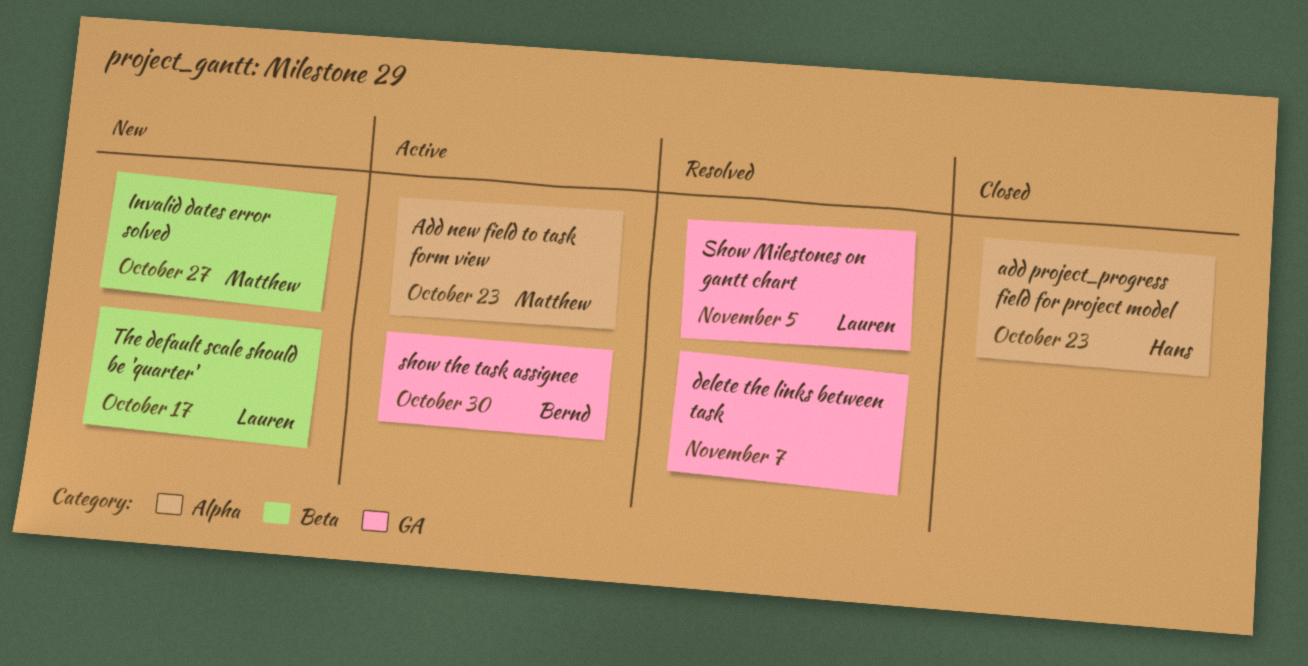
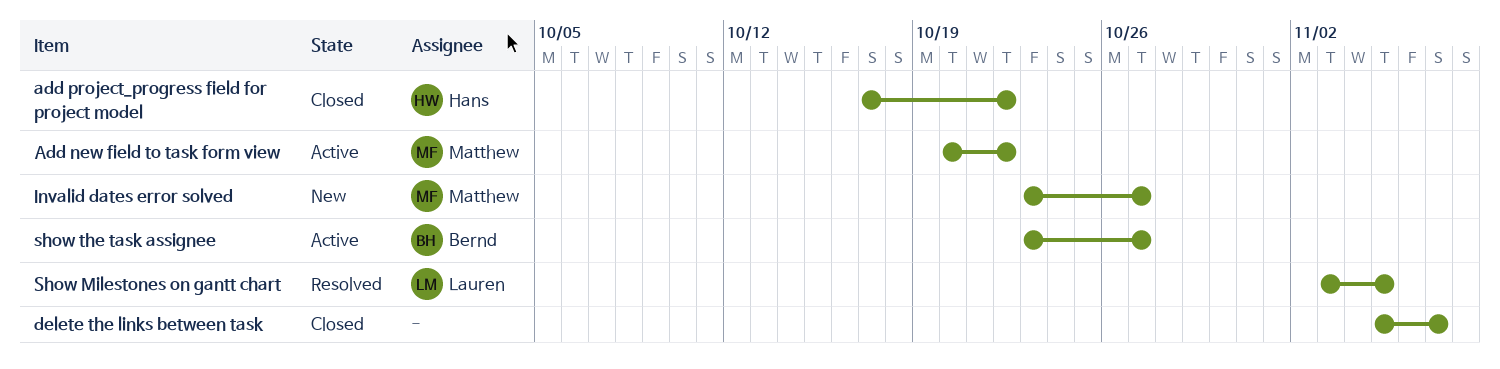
Add new field to task form view, due: Oct 23 -> Oct 22
add project_progress field for project model, due: Oct 23 -> Oct 22
delete the links between task, status: Resolved -> Closed
show the task assignee, due: Oct 30 -> Oct 27
The default scale should be 'quarter': present -> none

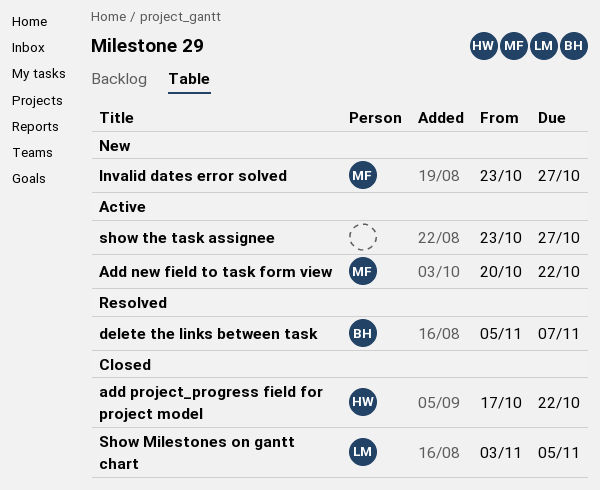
delete the links between task, status: Closed -> Resolved
delete the links between task, owner: none -> Bernd
Show Milestones on gantt chart, status: Resolved -> Closed
show the task assignee, owner: Bernd -> none

